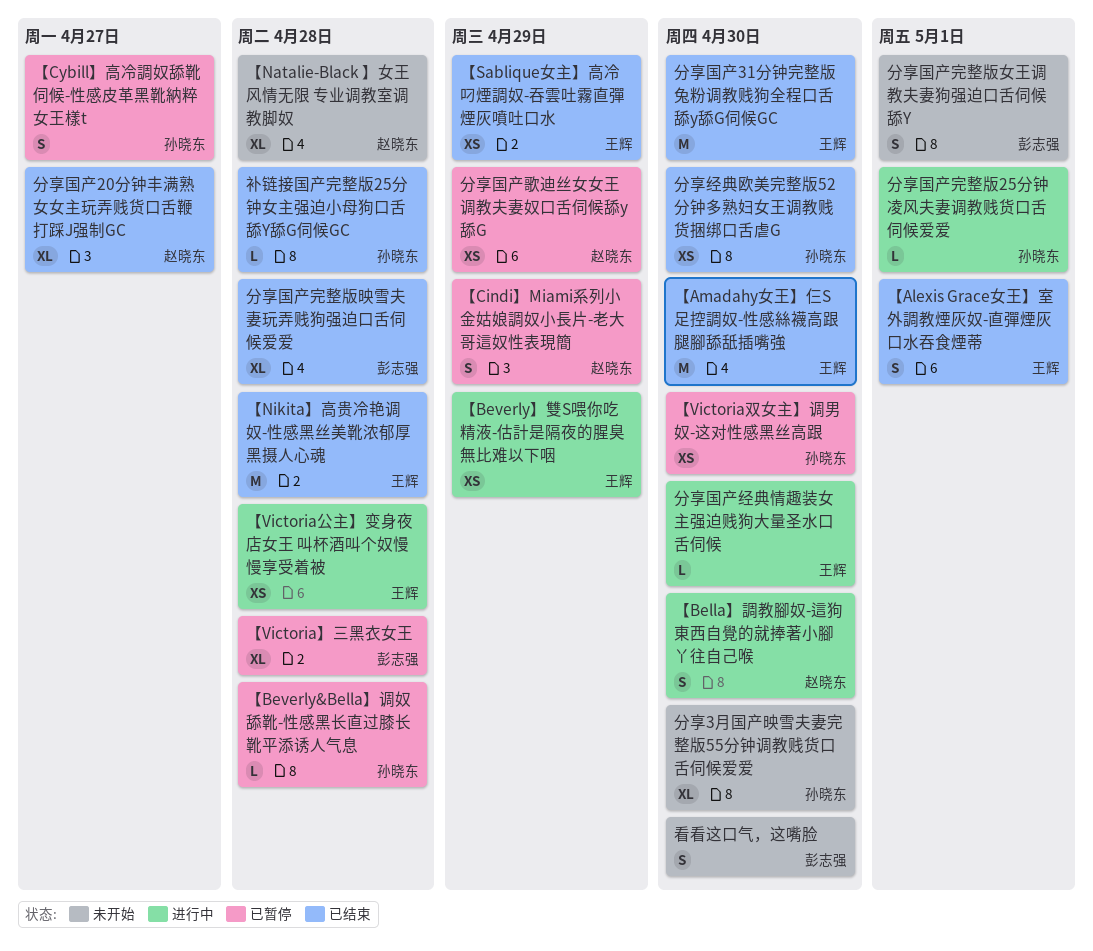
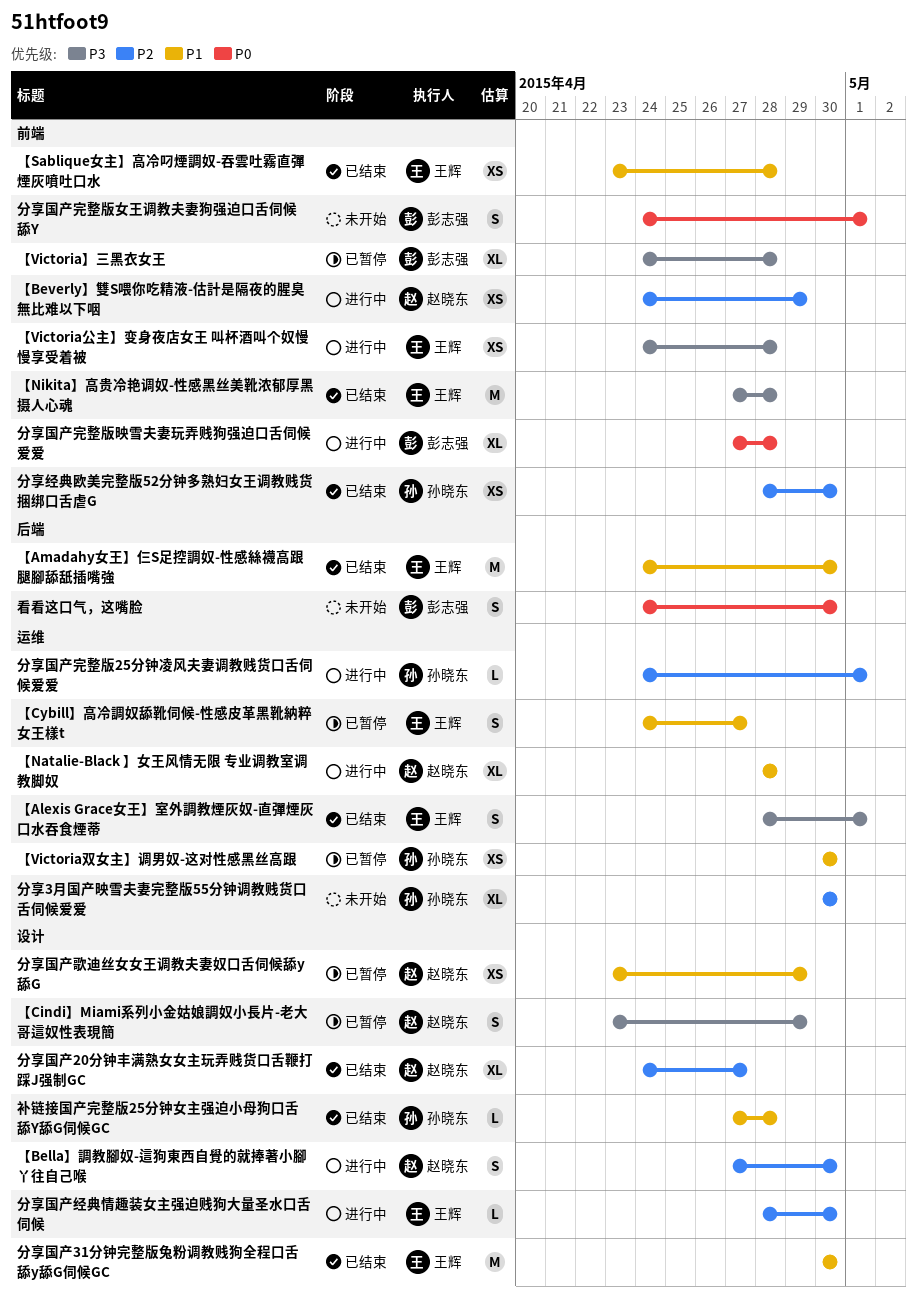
【Beverly&Bella】调奴舔靴-性感黑长直过膝长靴平添诱人气息: present -> none
【Beverly】雙S喂你吃精液-估計是隔夜的腥臭無比难以下咽, owner: 王辉 -> 赵晓东
【Cybill】高冷調奴舔靴伺候-性感皮革黑靴納粹女王樣t, owner: 孙晓东 -> 王辉
【Natalie-Black 】女王风情无限 专业调教室调教脚奴, status: 未开始 -> 进行中
【Sablique女主】高冷叼煙調奴-吞雲吐霧直彈煙灰噴吐口水, due: Apr 29 -> Apr 28
分享国产完整版映雪夫妻玩弄贱狗强迫口舌伺候爱爱, status: 已结束 -> 进行中

